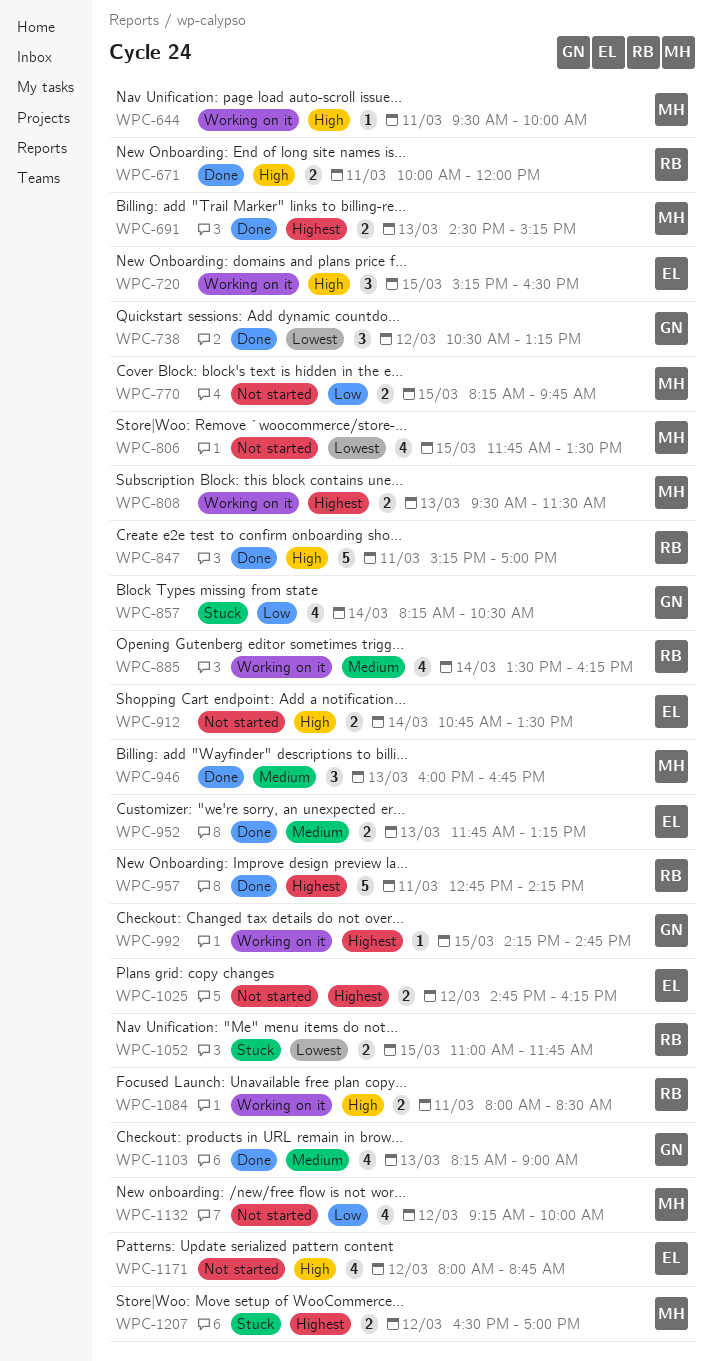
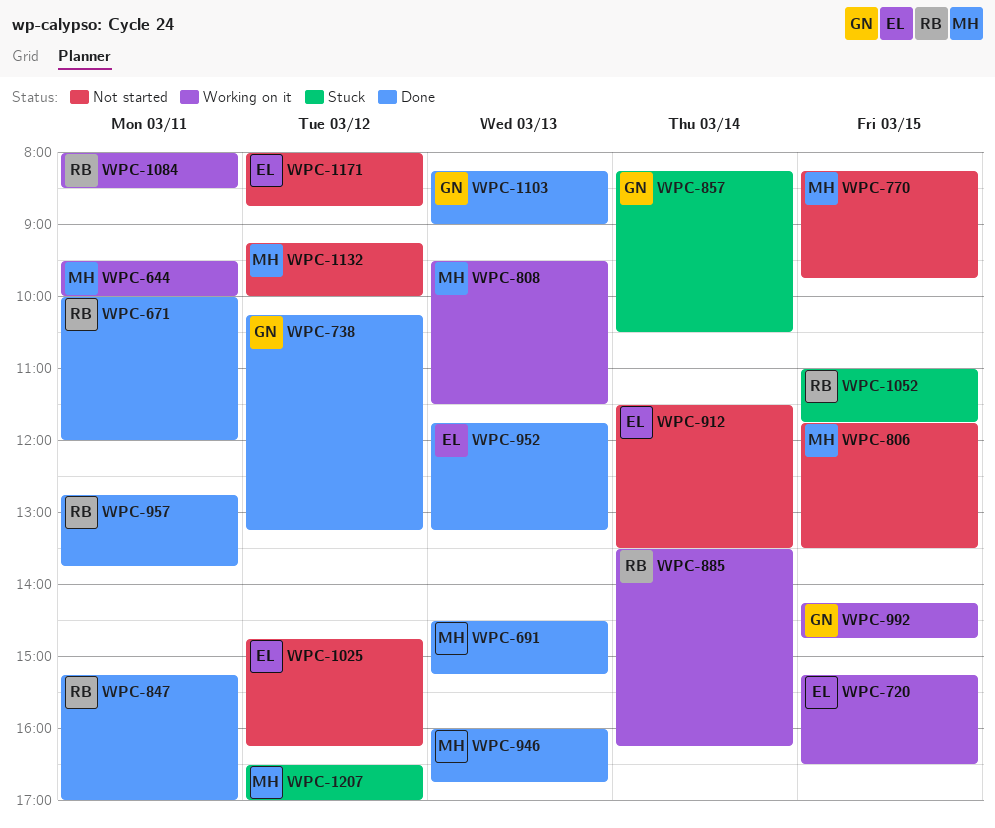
WPC-738, begins: 10:30 -> 10:15
WPC-912, begins: 10:45 -> 11:30
WPC-957, ends: 14:15 -> 13:45

